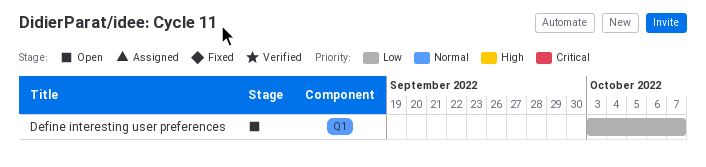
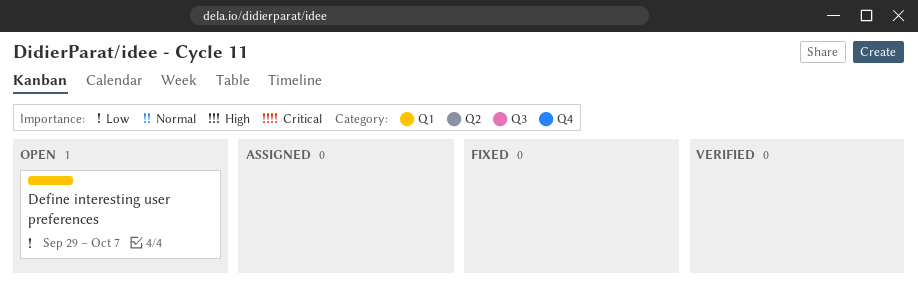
Define interesting user preferences, start: Oct 3 -> Sep 29

